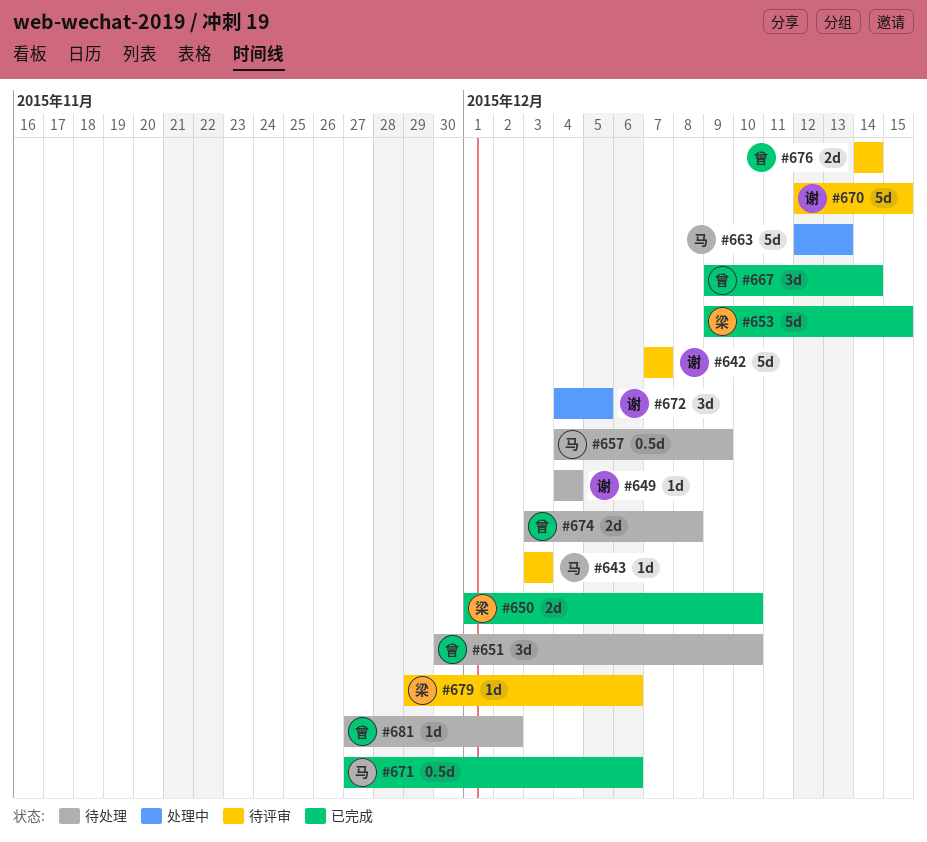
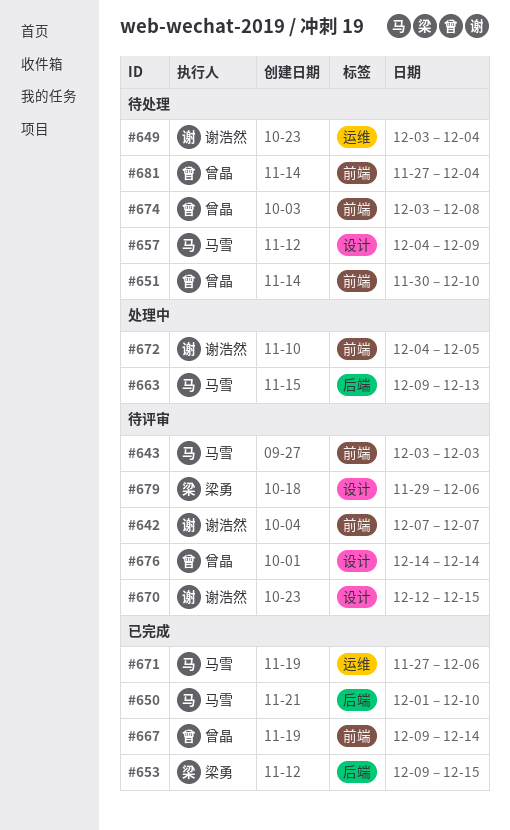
#649, start: Dec 4 -> Dec 3
#650, owner: 梁勇 -> 马雪
#663, start: Dec 12 -> Dec 9
#681, due: Dec 2 -> Dec 4

